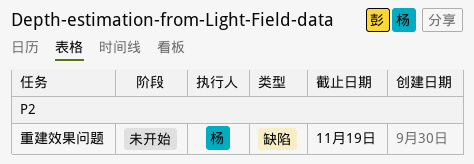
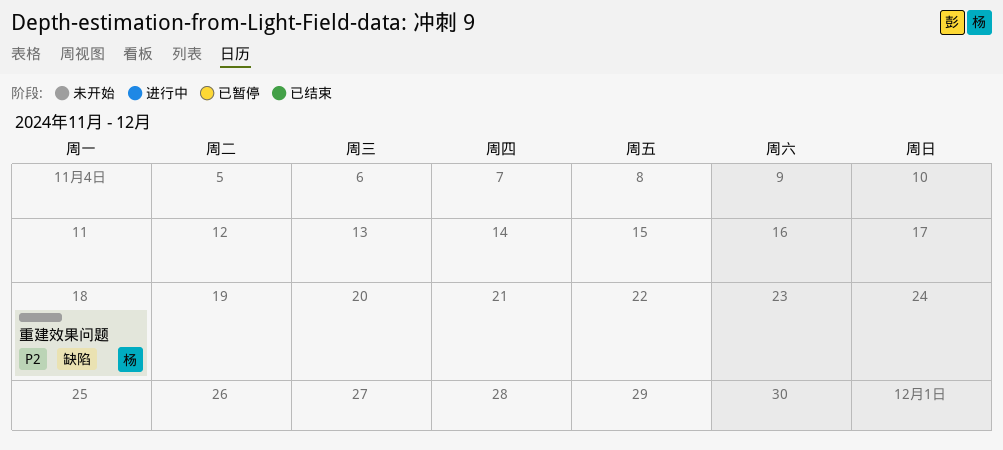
重建效果问题, due: Nov 19 -> Nov 18

